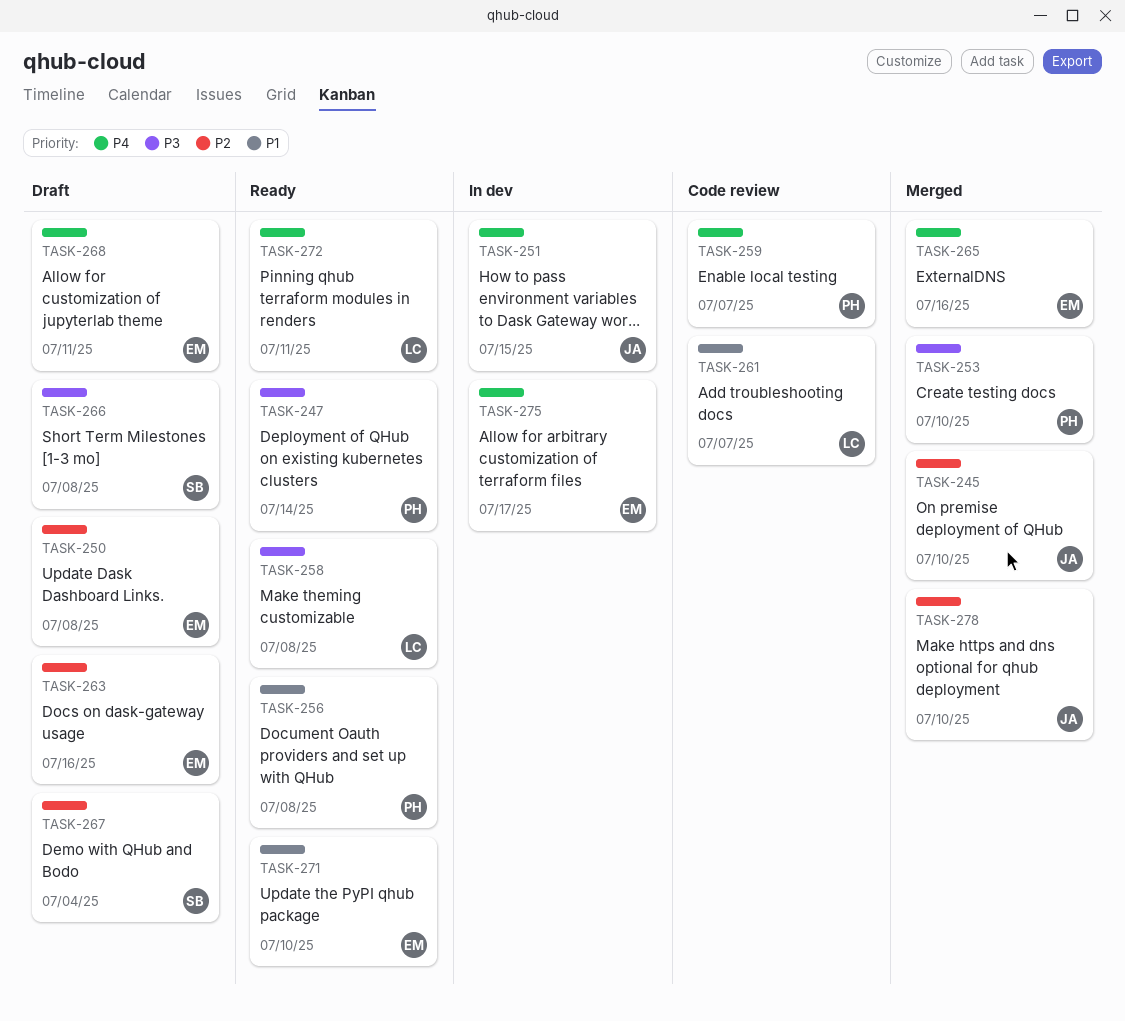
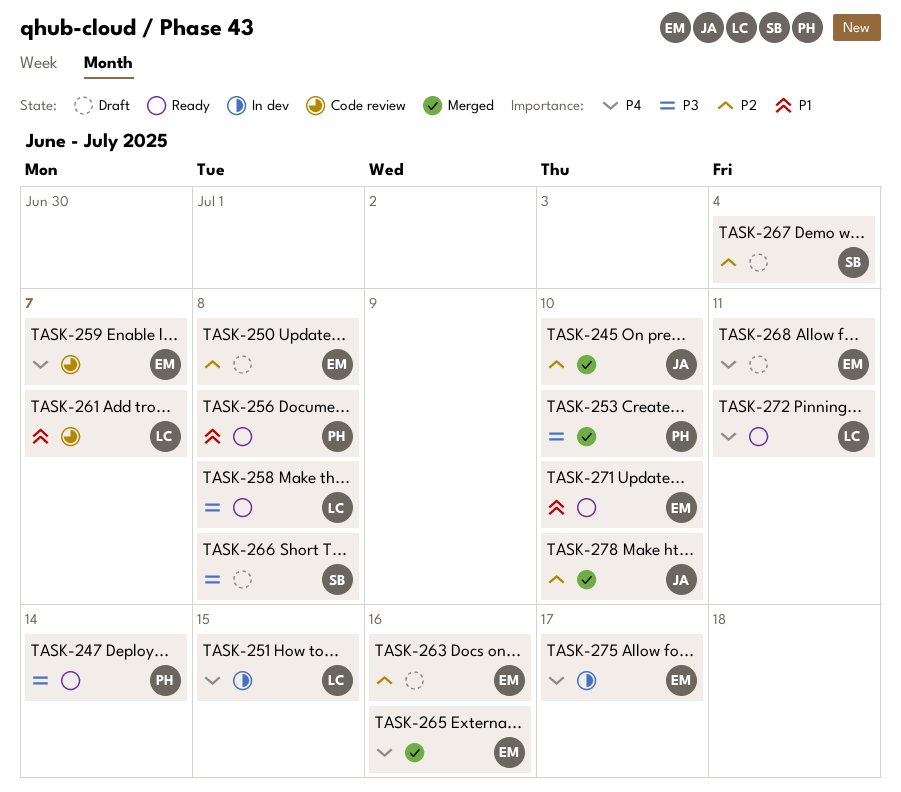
TASK-251, owner: JA -> LC
TASK-259, owner: PH -> EM

